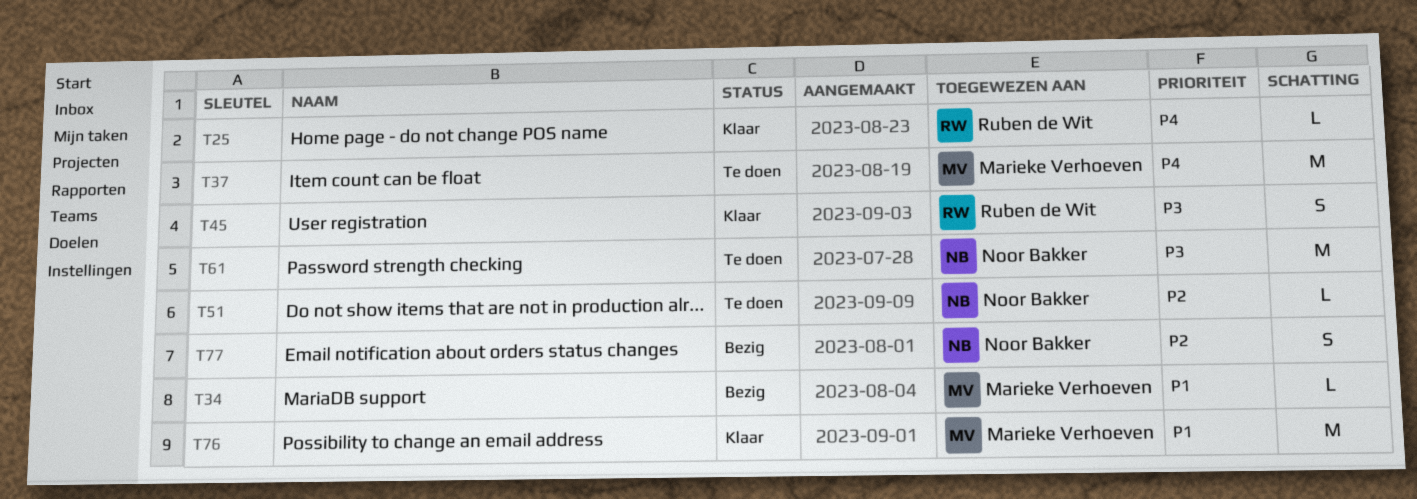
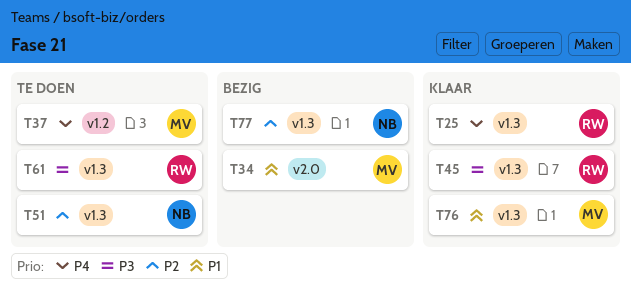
T61, owner: Noor Bakker -> Ruben de Wit

